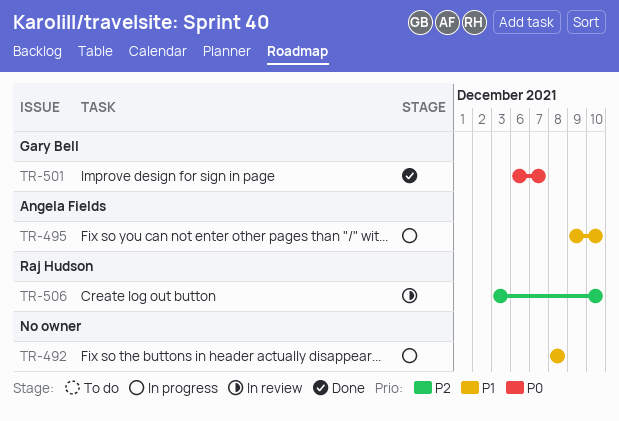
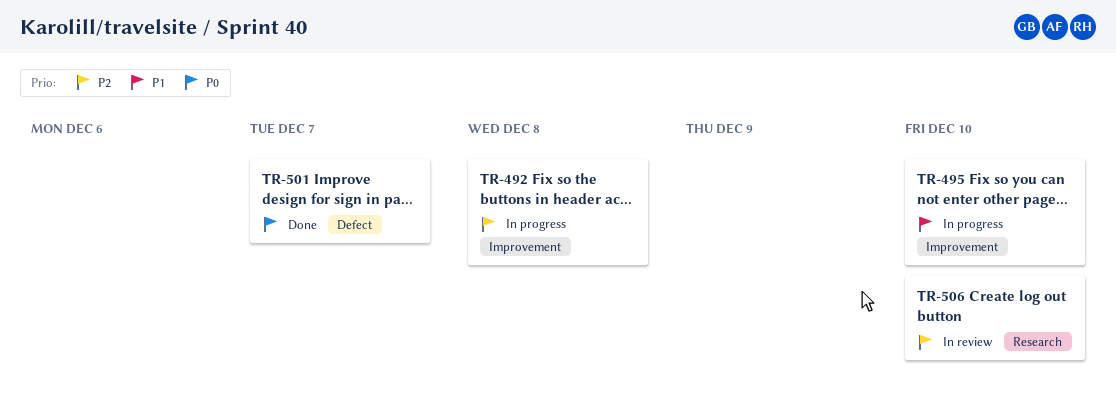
TR-492, priority: P1 -> P2

